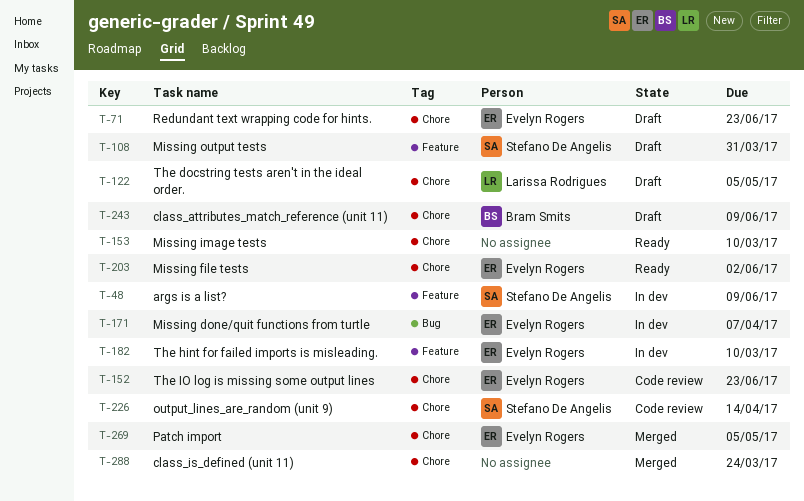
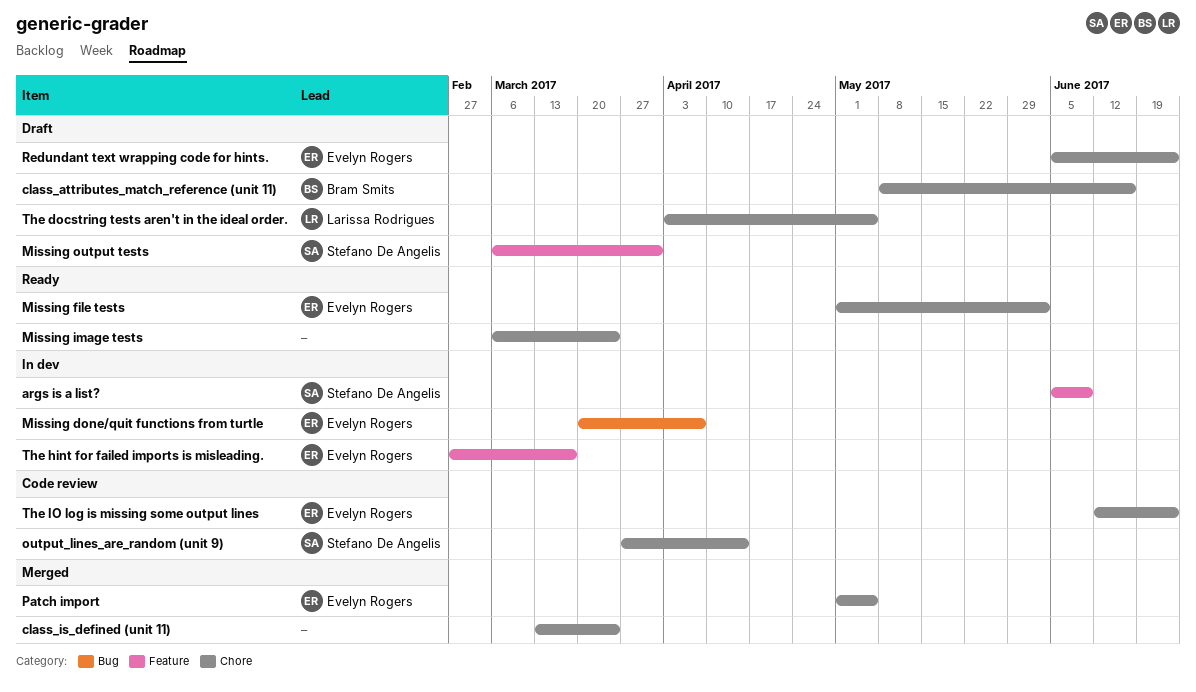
class_attributes_match_reference (unit 11), due: Jun 9 -> Jun 16
Missing image tests, due: Mar 10 -> Mar 24
The hint for failed imports is misleading., due: Mar 10 -> Mar 17

